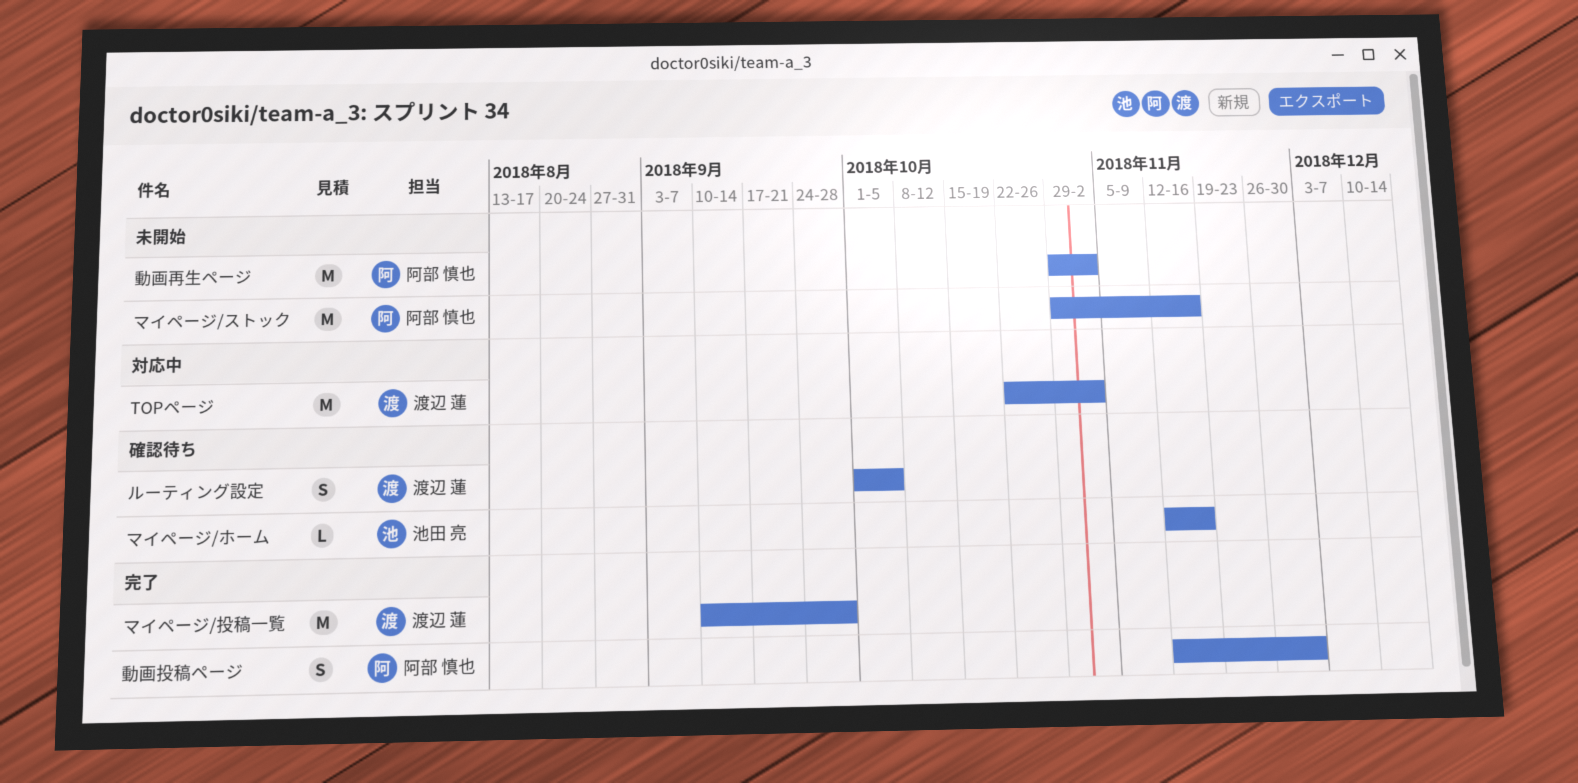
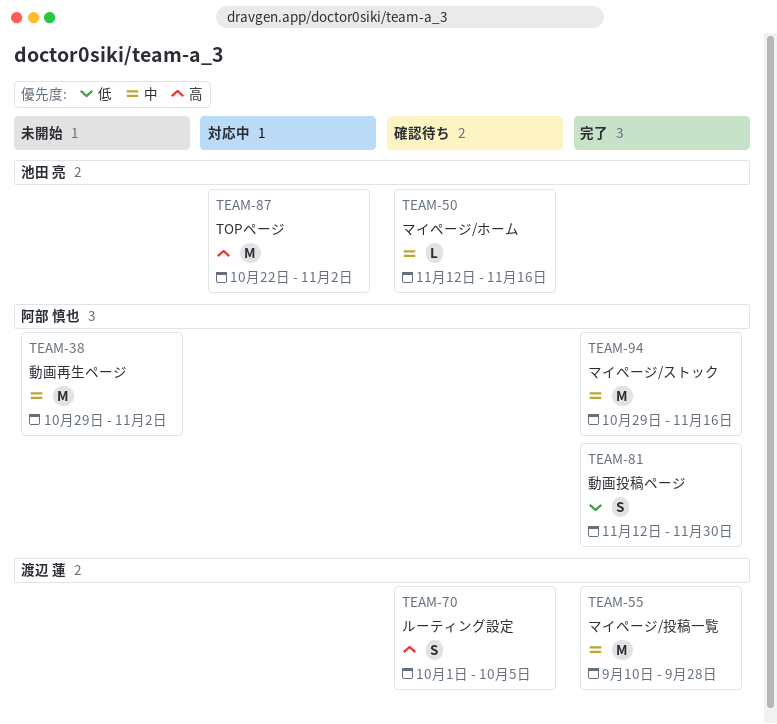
TOPページ, owner: 渡辺 蓮 -> 池田 亮
マイページ/ストック, status: 未開始 -> 完了

